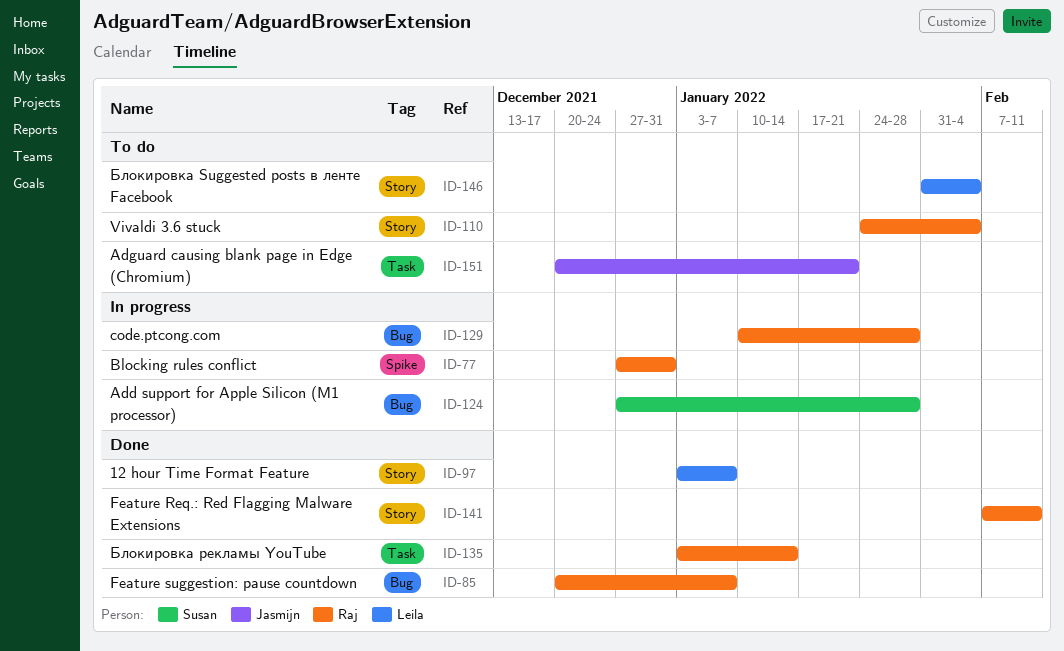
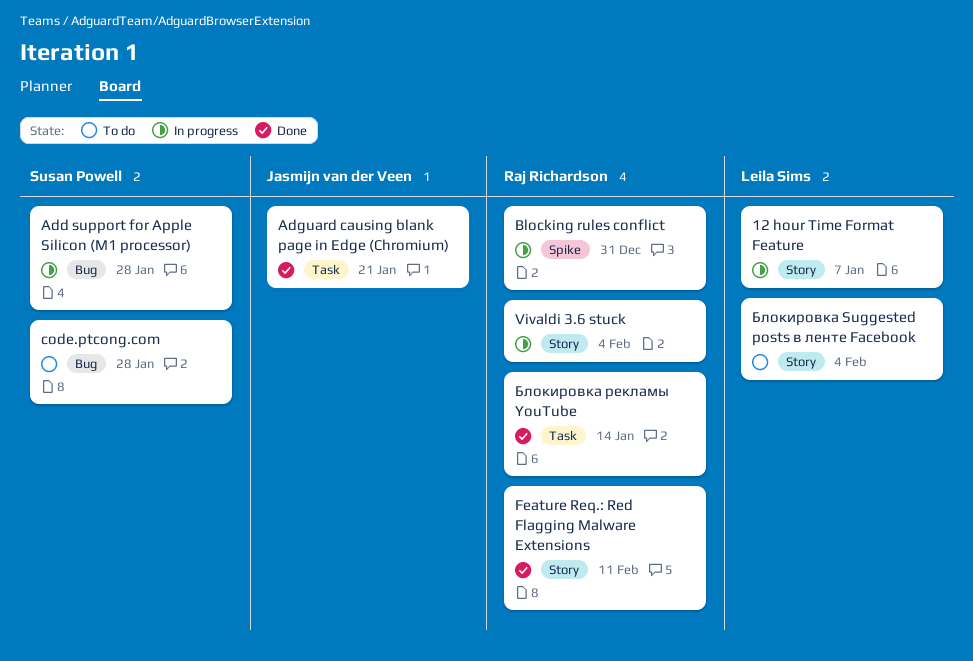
12 hour Time Format Feature, status: Done -> In progress
Adguard causing blank page in Edge (Chromium), status: To do -> Done
code.ptcong.com, status: In progress -> To do
code.ptcong.com, owner: Raj Richardson -> Susan Powell
Feature suggestion: pause countdown: present -> none
Vivaldi 3.6 stuck, status: To do -> In progress

